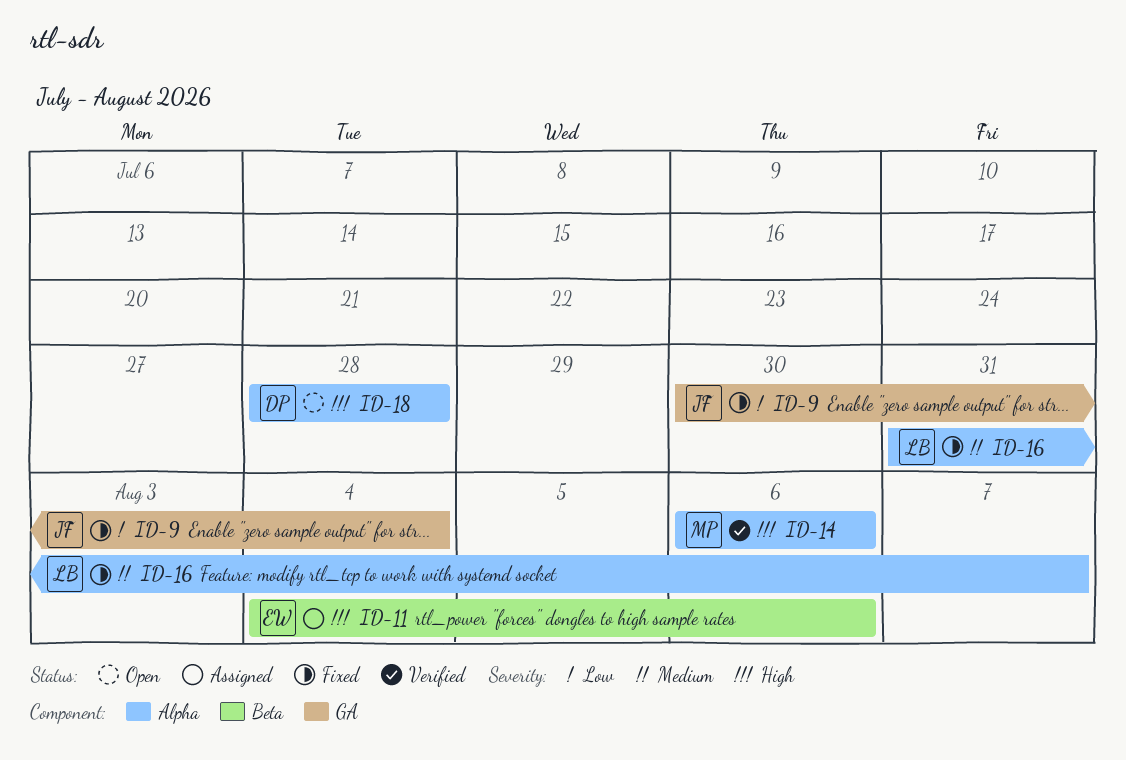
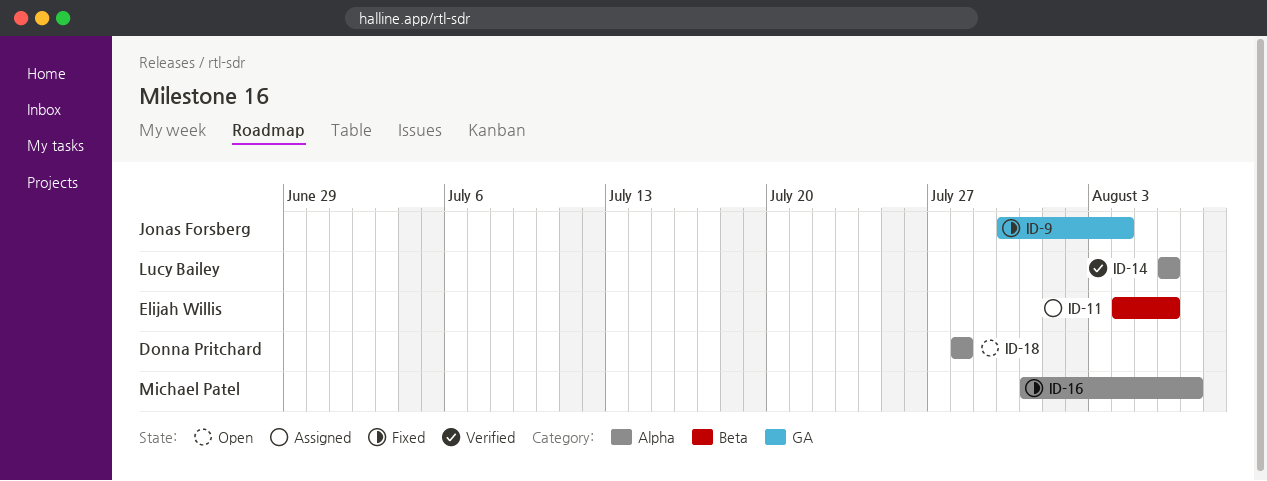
ID-14, owner: Michael Patel -> Lucy Bailey
ID-16, owner: Lucy Bailey -> Michael Patel

